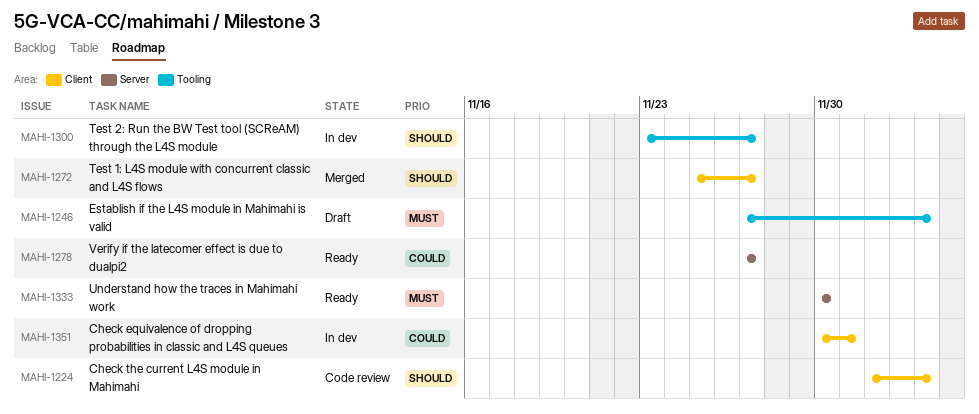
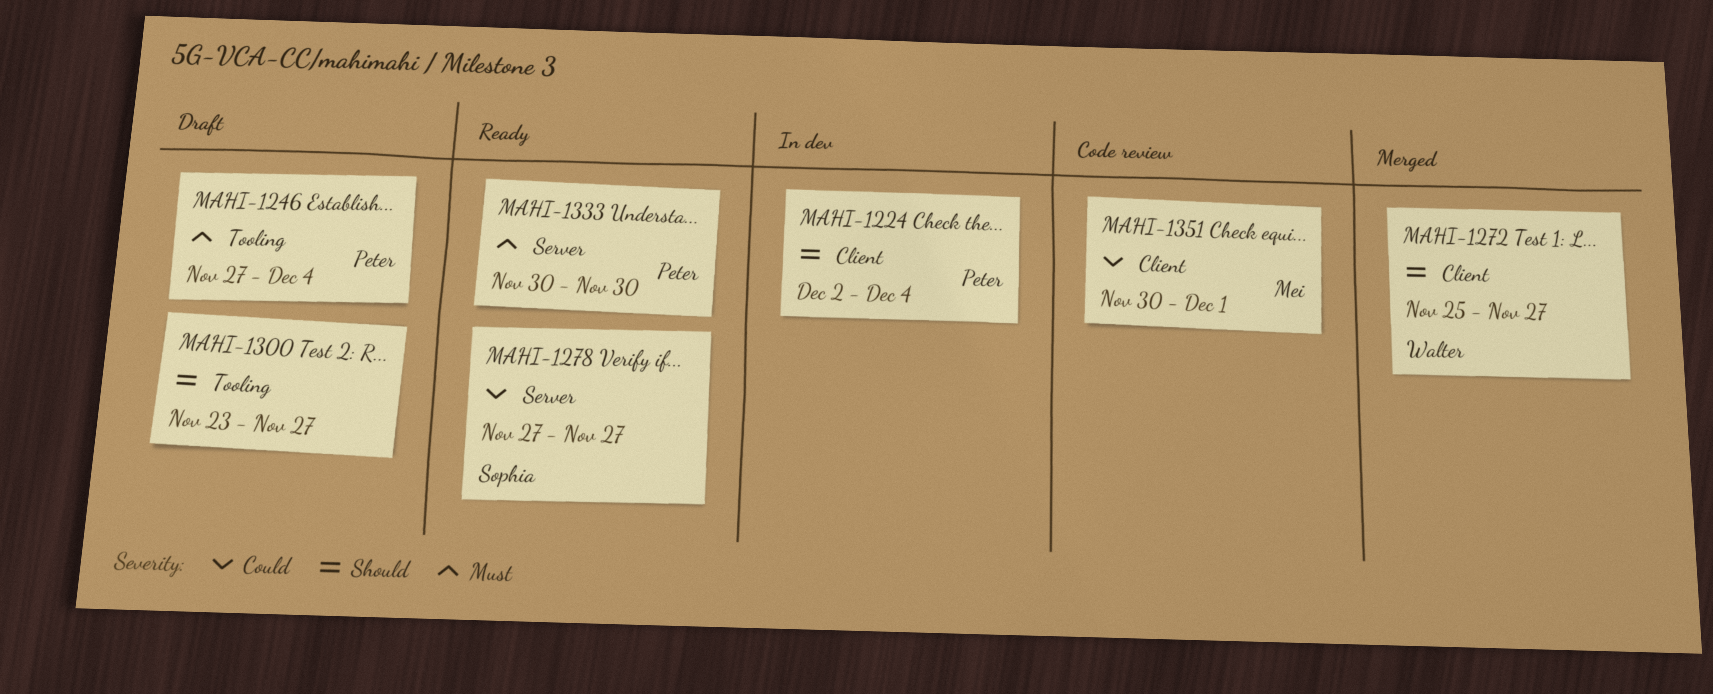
MAHI-1224, status: Code review -> In dev
MAHI-1300, status: In dev -> Draft
MAHI-1351, status: In dev -> Code review

